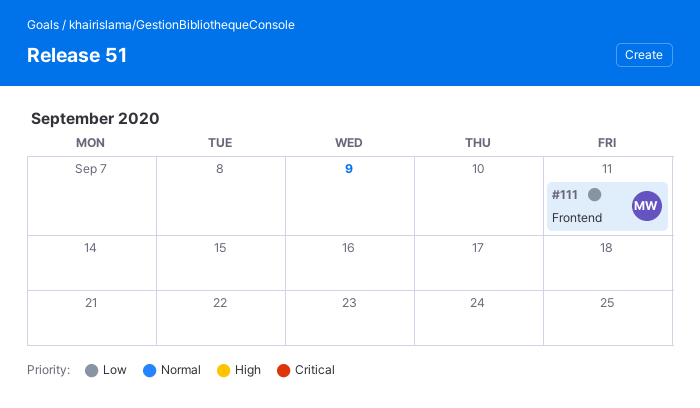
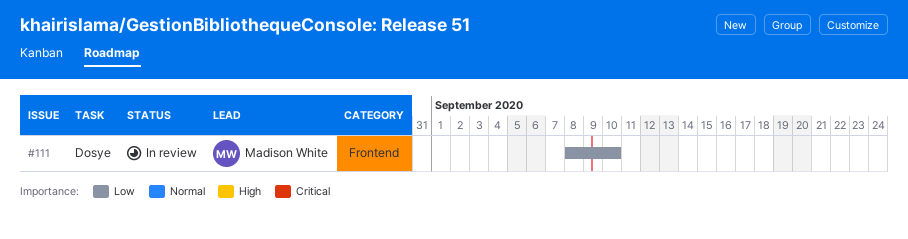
#111, due: Sep 11 -> Sep 10

